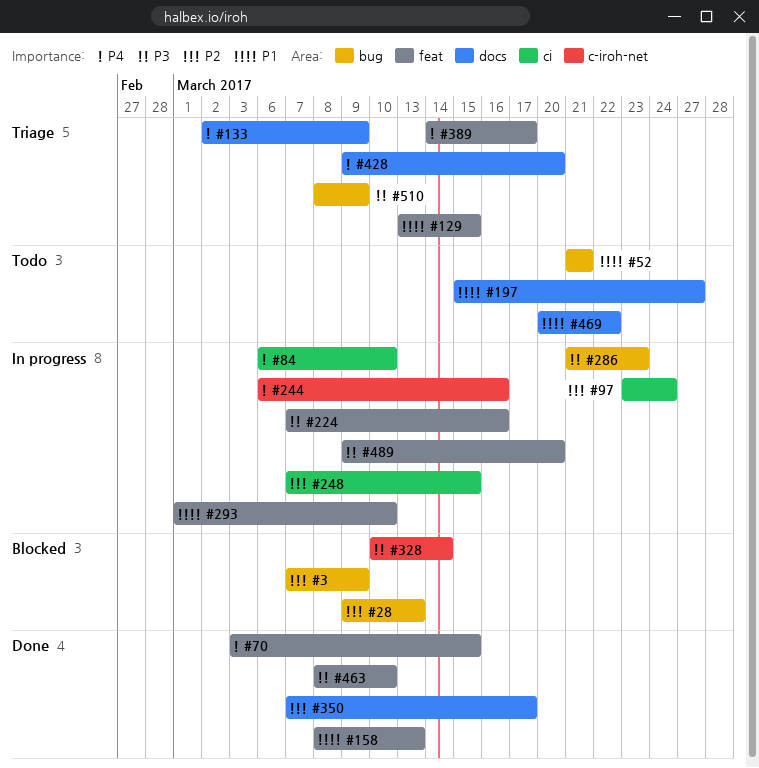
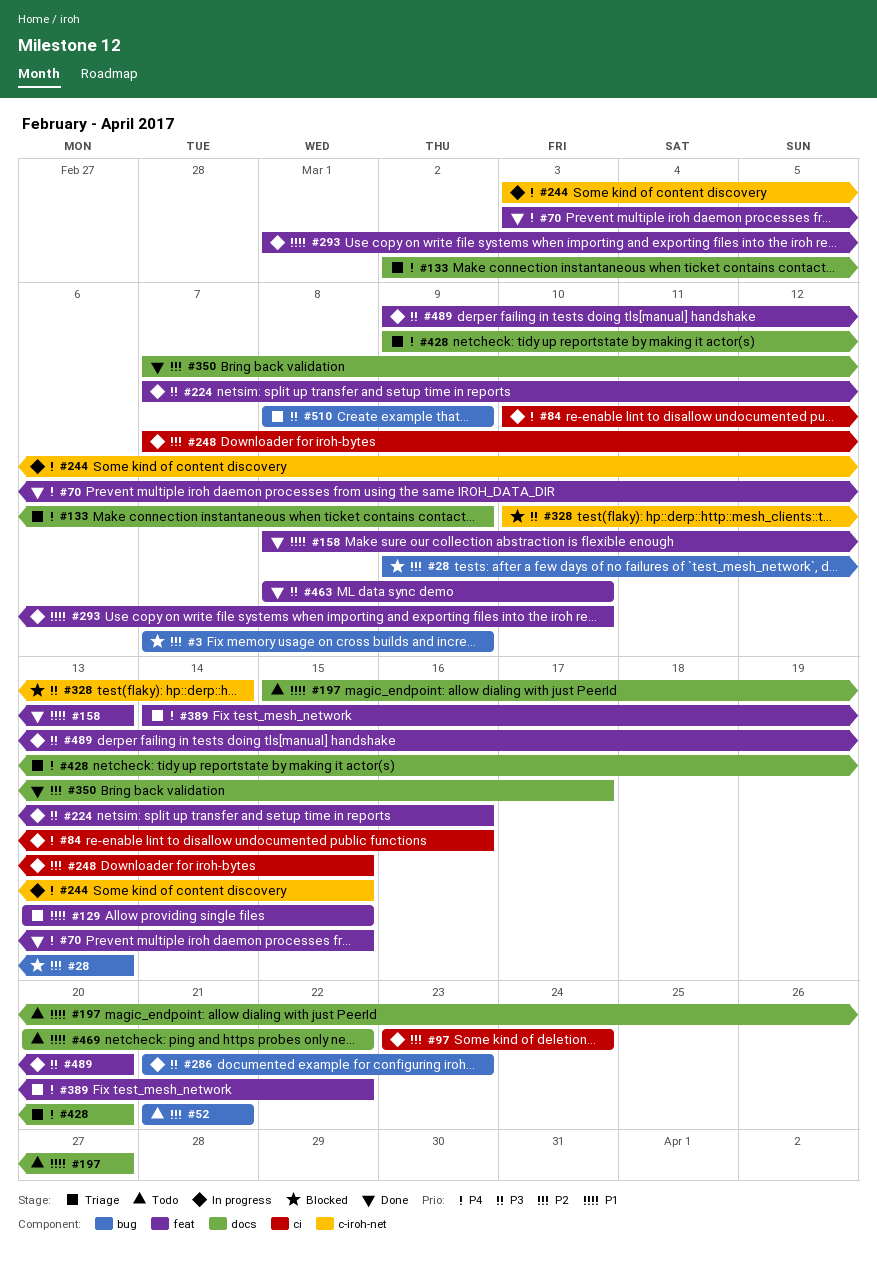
#52, priority: P1 -> P2
#84, start: Mar 6 -> Mar 10
#84, due: Mar 10 -> Mar 16
#244, start: Mar 6 -> Mar 3
#244, due: Mar 16 -> Mar 15
#389, due: Mar 17 -> Mar 22

